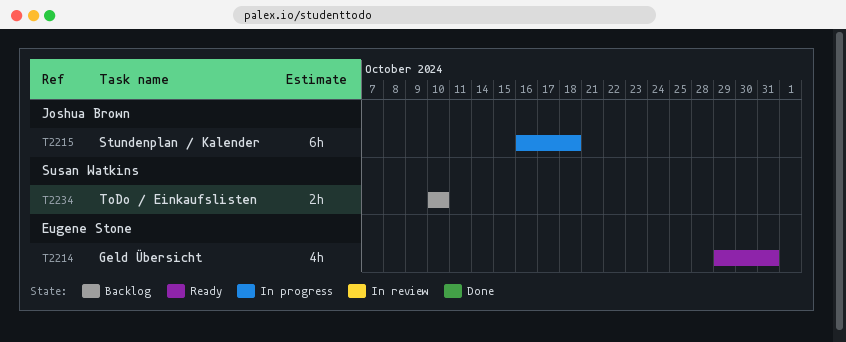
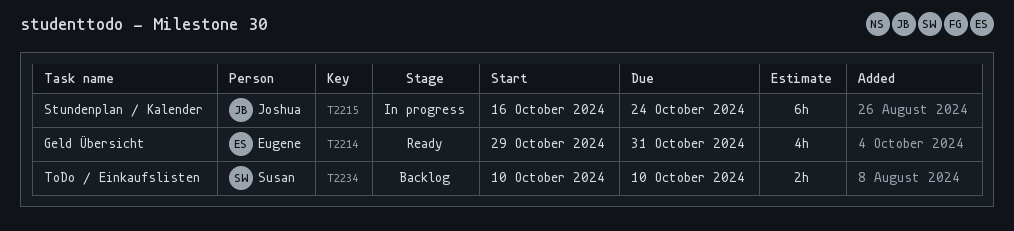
T2215, due: Oct 18 -> Oct 24

